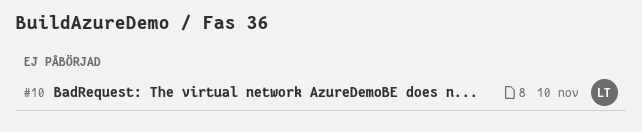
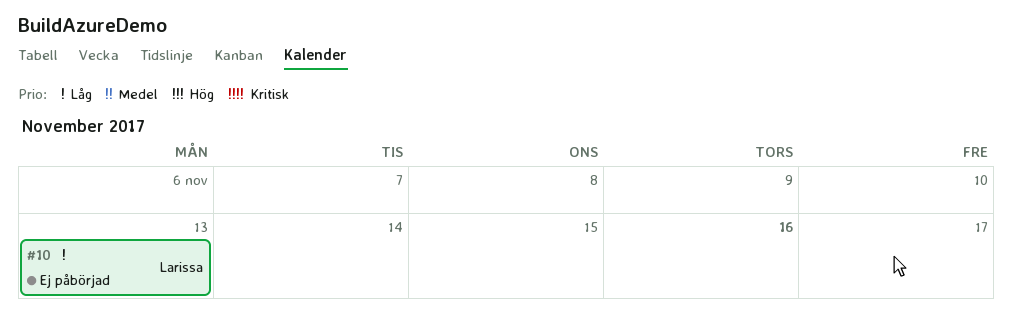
#10, due: Nov 10 -> Nov 13

